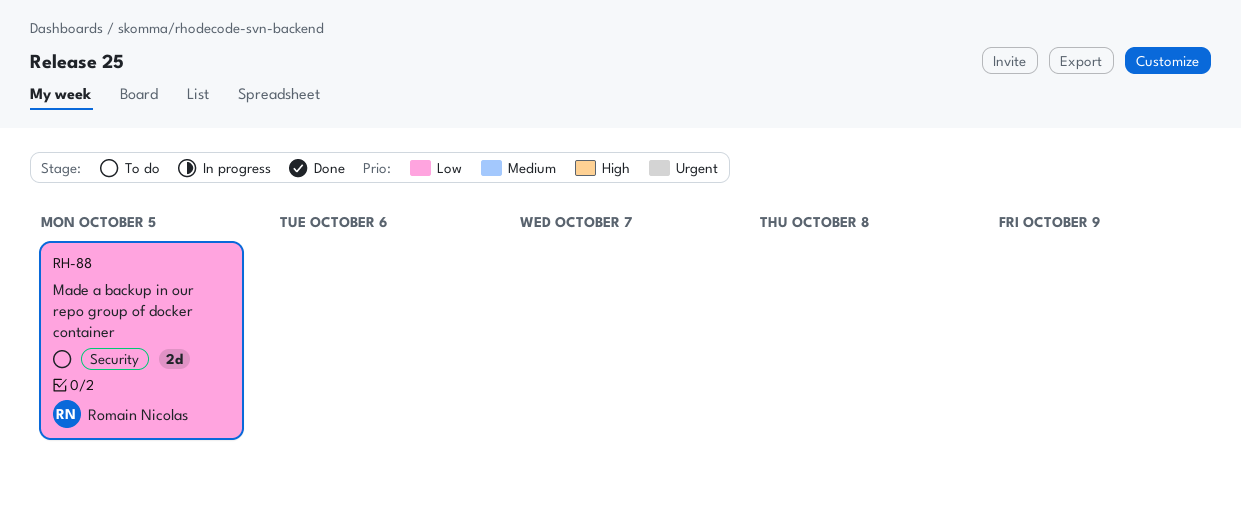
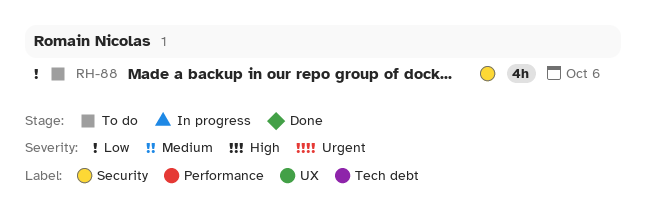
RH-88, estimate: 2d -> 4h
RH-88, due: Oct 5 -> Oct 6

